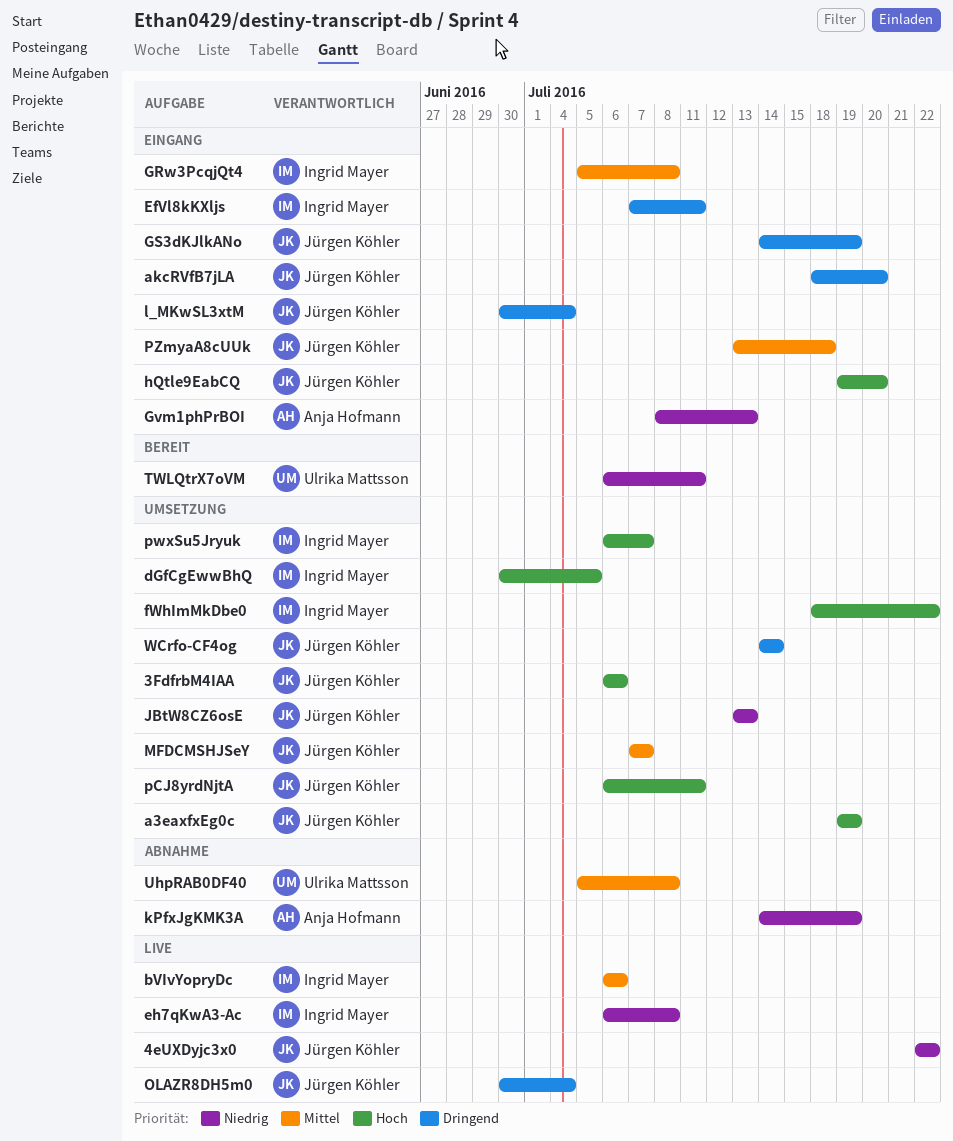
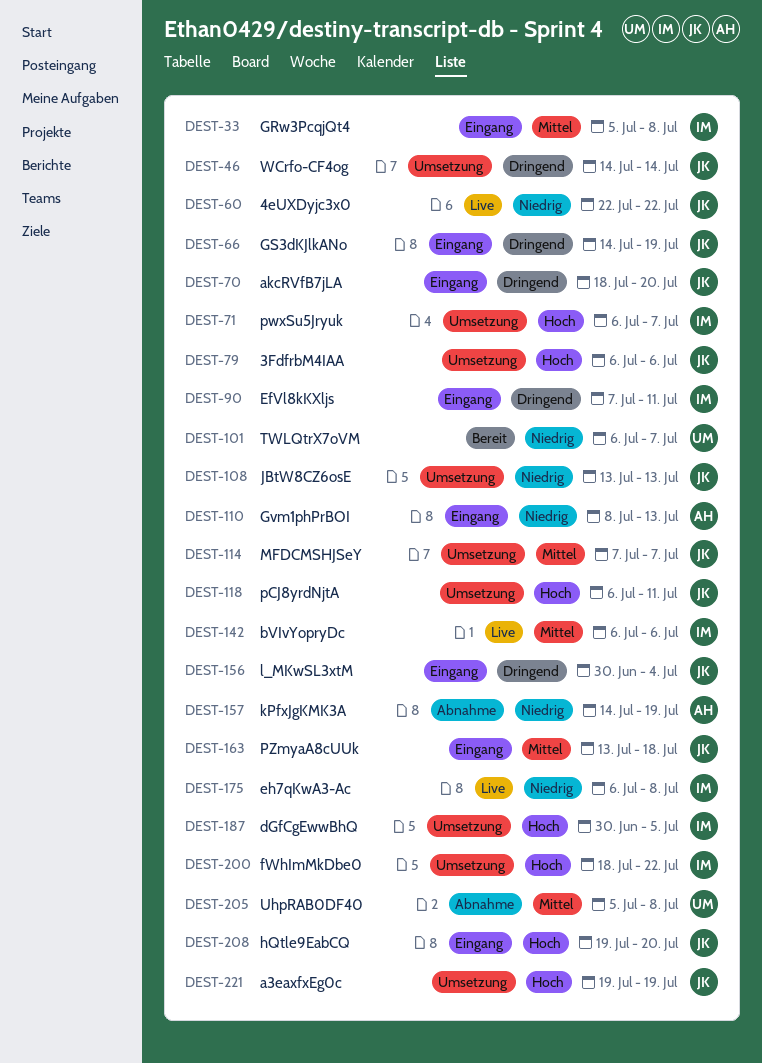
OLAZR8DH5m0: present -> none
TWLQtrX7oVM, due: Jul 11 -> Jul 7

